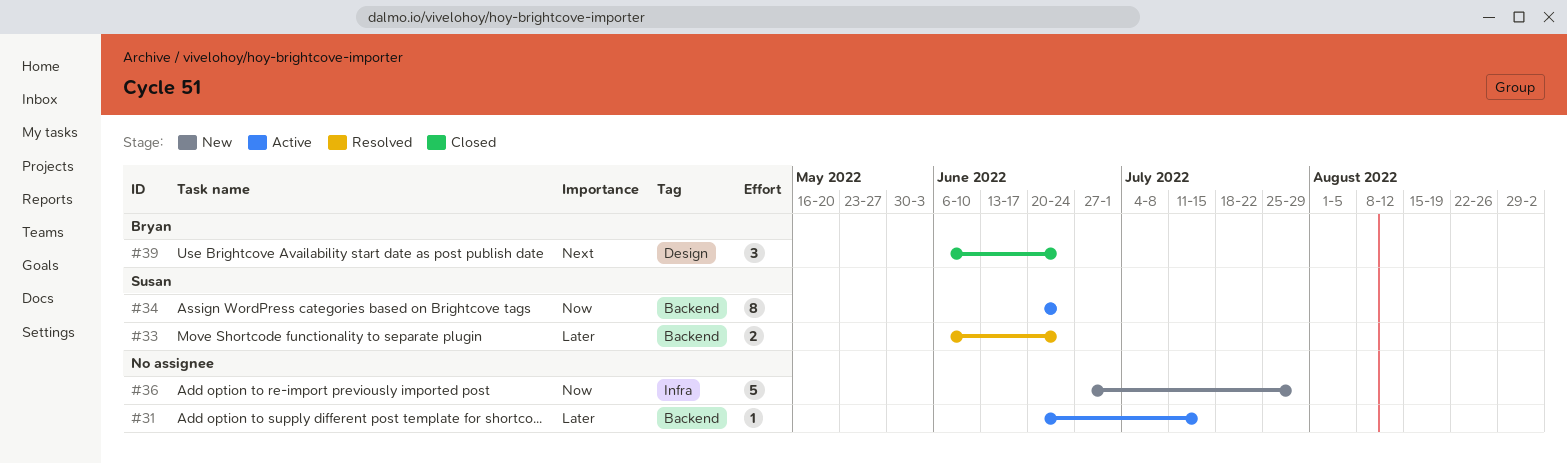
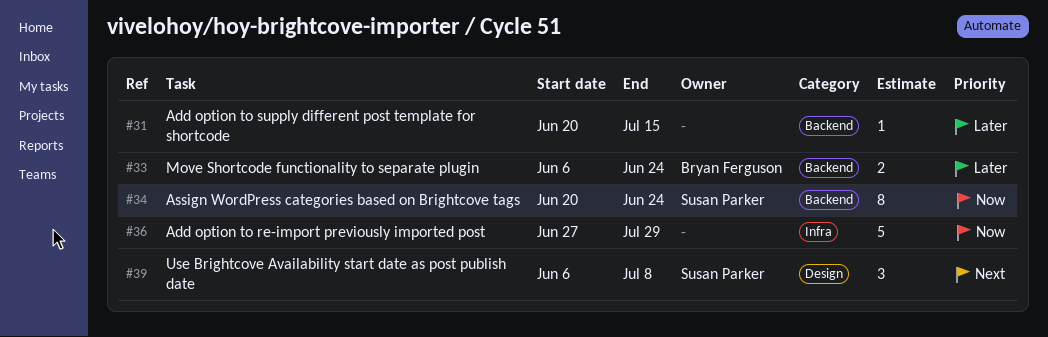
#33, owner: Susan Parker -> Bryan Ferguson
#39, owner: Bryan Ferguson -> Susan Parker
#39, due: Jun 24 -> Jul 8

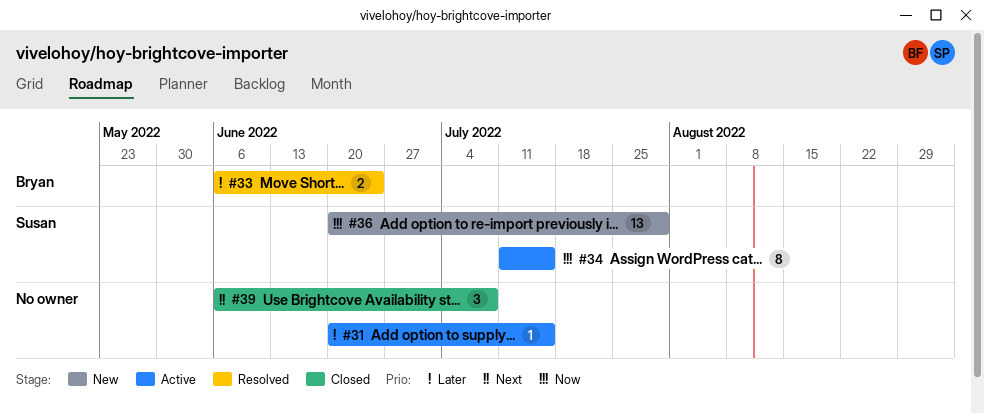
#34, start: Jun 20 -> Jul 11
#34, due: Jun 24 -> Jul 15
#36, owner: none -> Susan Parker
#36, estimate: 5 -> 13
#36, start: Jun 27 -> Jun 20
#39, owner: Susan Parker -> none

